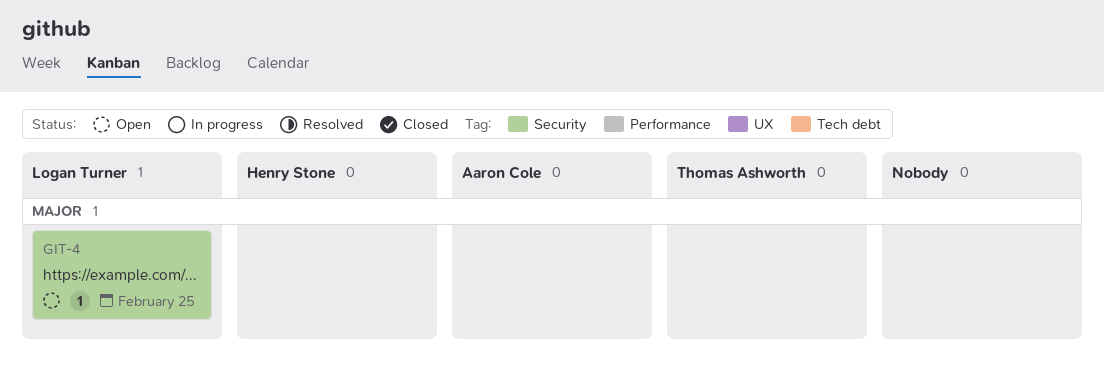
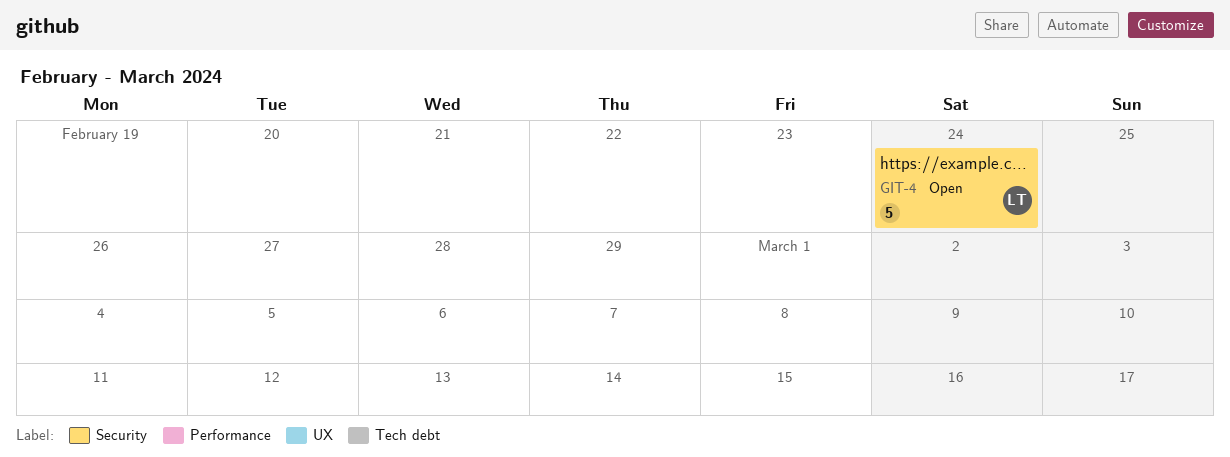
GIT-4, estimate: 1 -> 5
GIT-4, due: Feb 25 -> Feb 24

